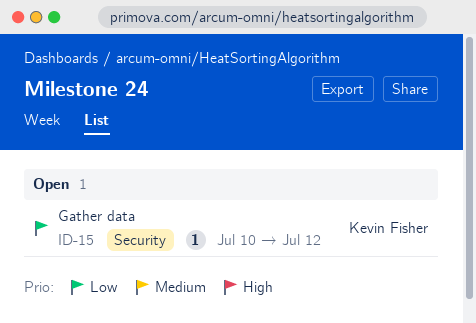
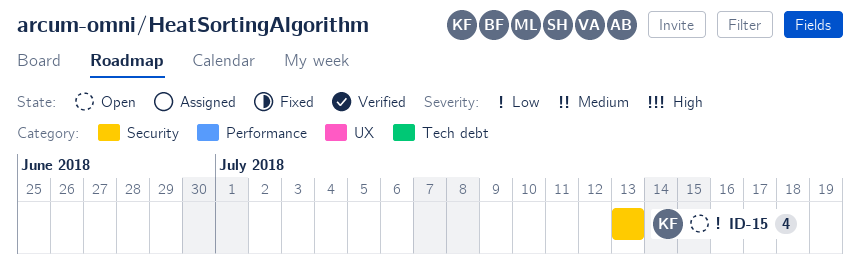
ID-15, estimate: 1 -> 4
ID-15, start: Jul 10 -> Jul 13
ID-15, due: Jul 12 -> Jul 13

